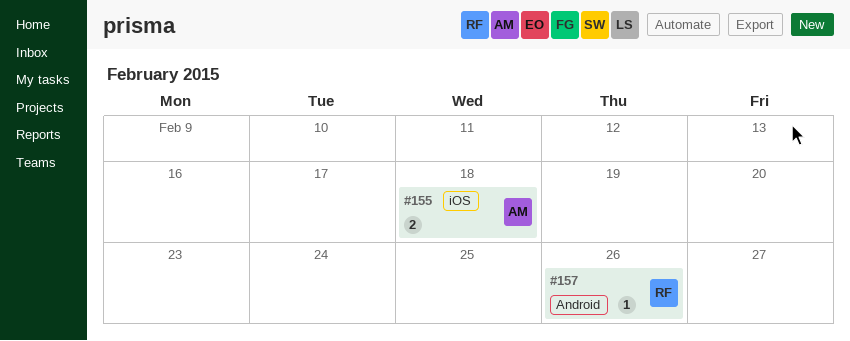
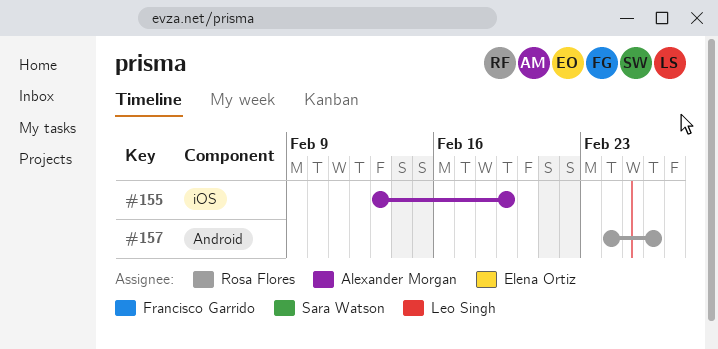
#155, due: Feb 18 -> Feb 19

